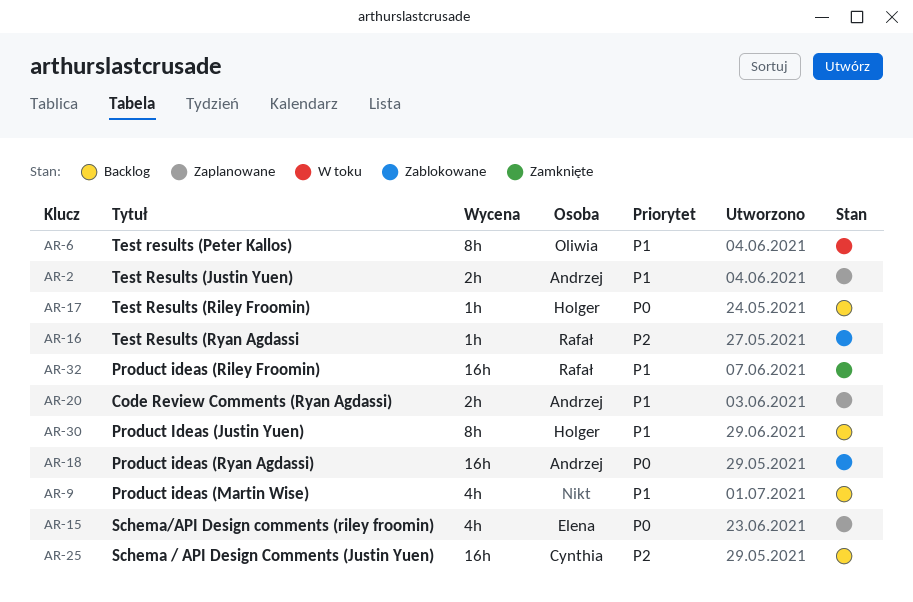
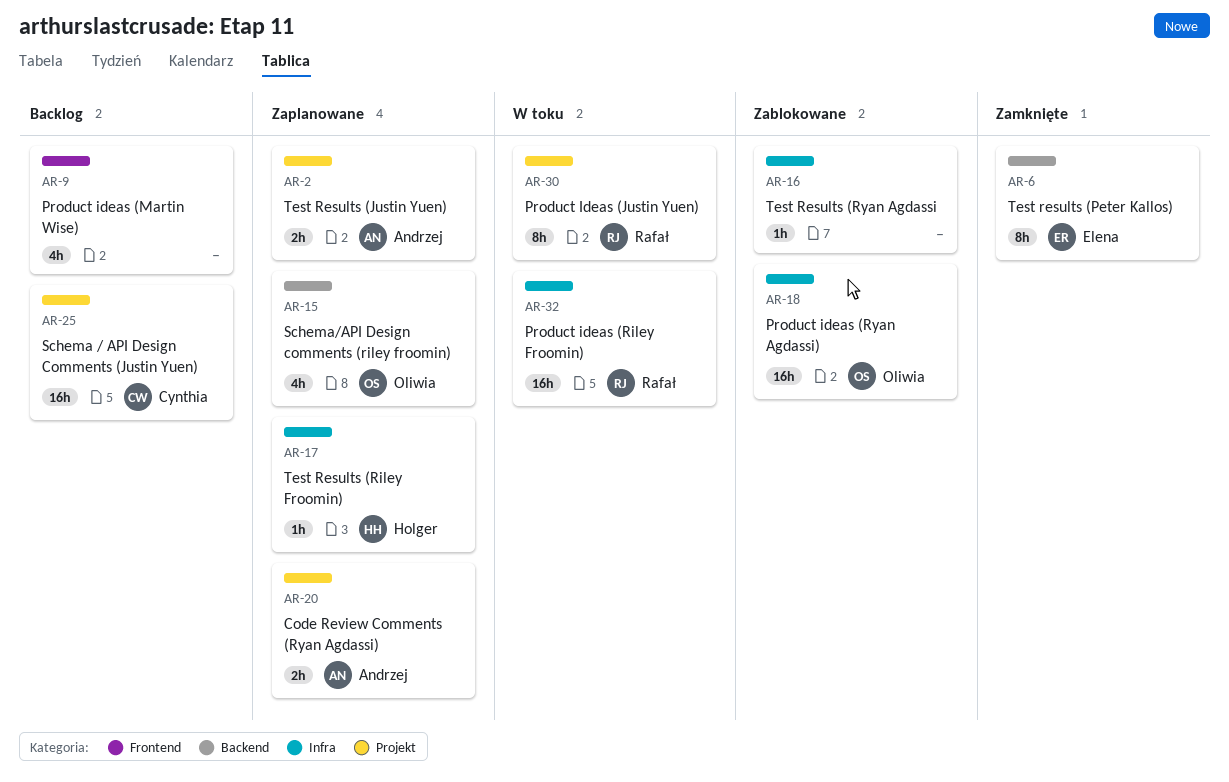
AR-6, status: W toku -> Zamknięte
AR-6, owner: Oliwia -> Elena
AR-15, owner: Elena -> Oliwia
AR-16, owner: Rafał -> none
AR-17, status: Backlog -> Zaplanowane
AR-18, owner: Andrzej -> Oliwia
AR-30, status: Backlog -> W toku
AR-30, owner: Holger -> Rafał
AR-32, status: Zamknięte -> W toku

